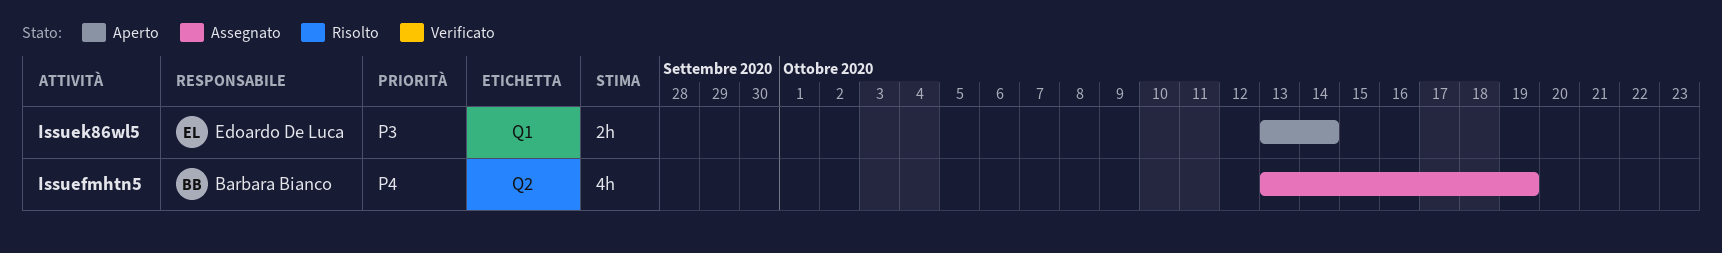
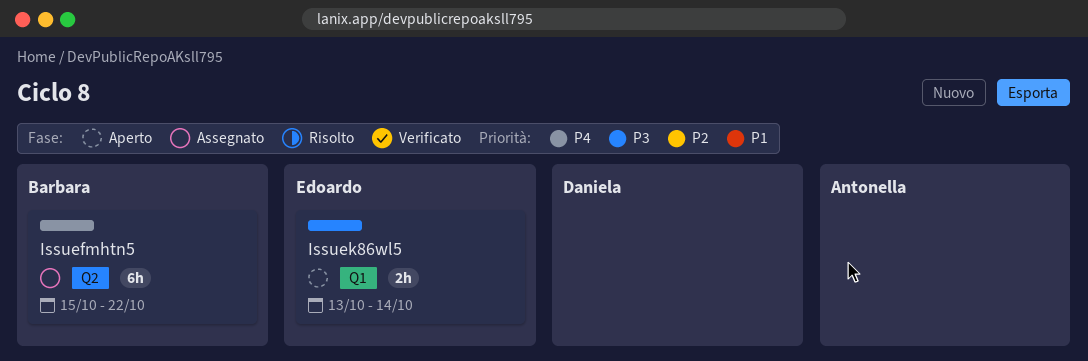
Issuefmhtn5, estimate: 4h -> 6h
Issuefmhtn5, start: Oct 13 -> Oct 15
Issuefmhtn5, due: Oct 19 -> Oct 22

